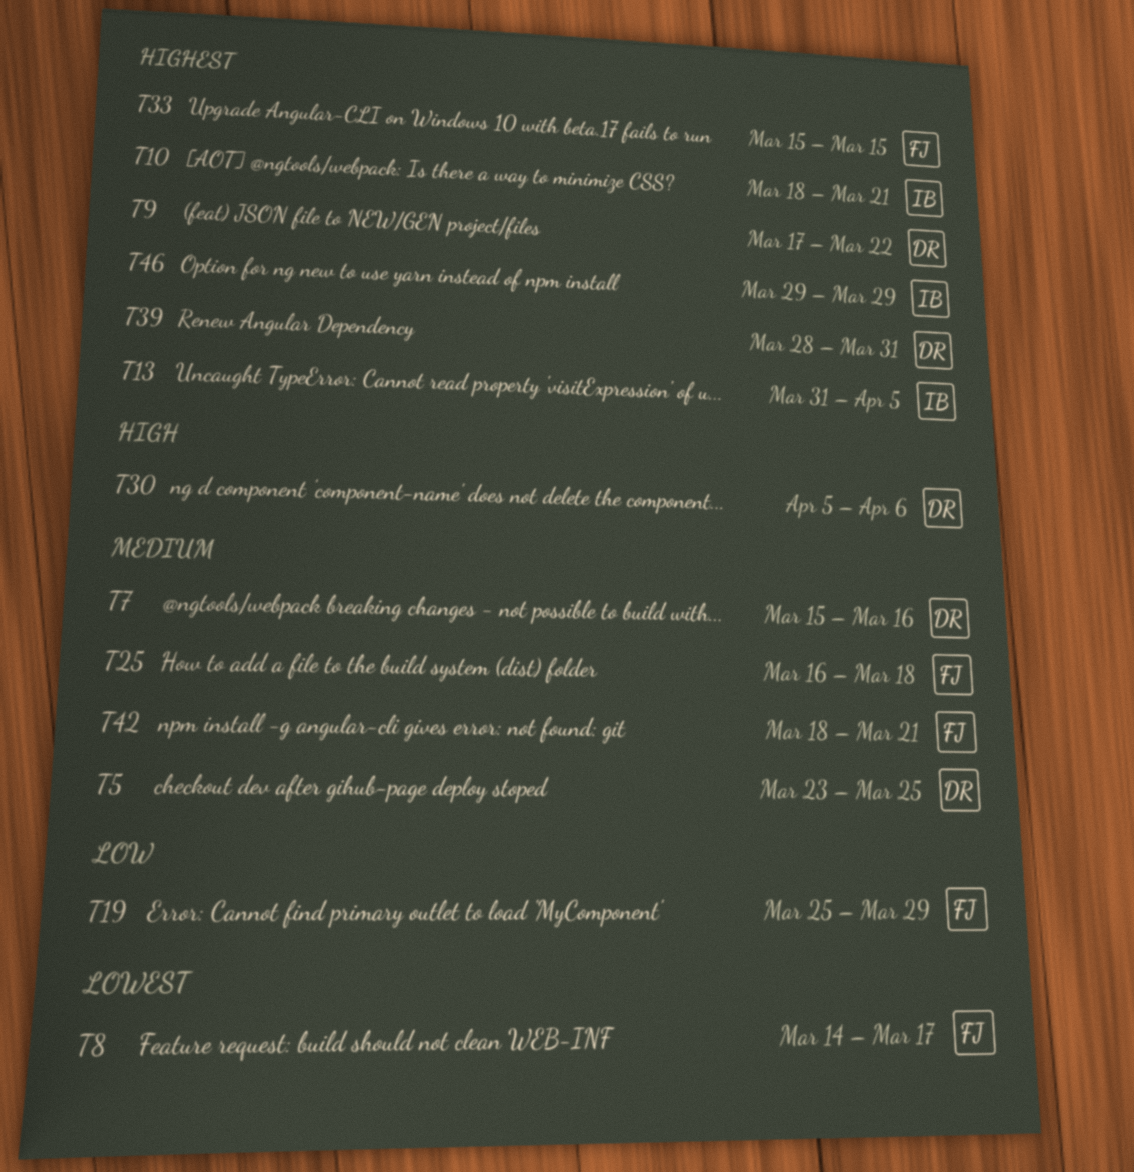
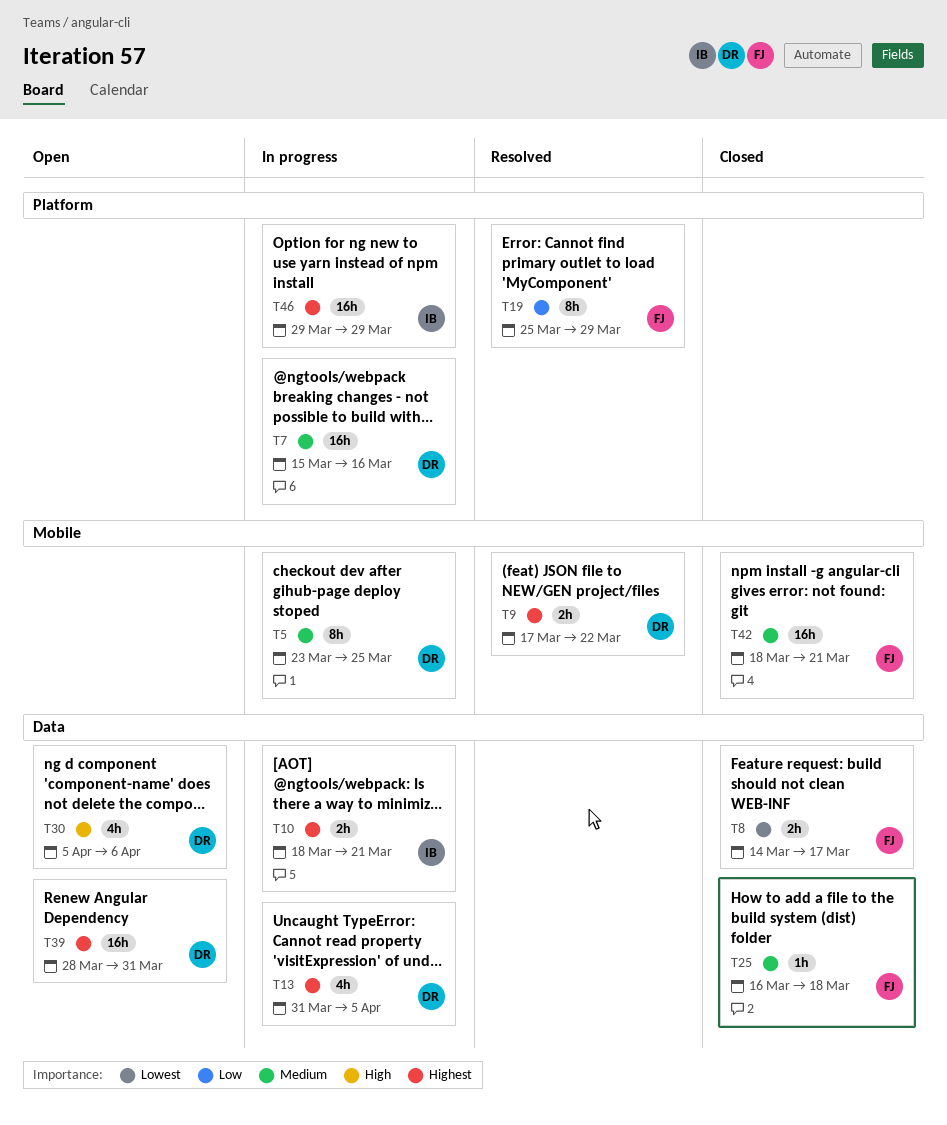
T13, owner: IB -> DR
T33: present -> none

